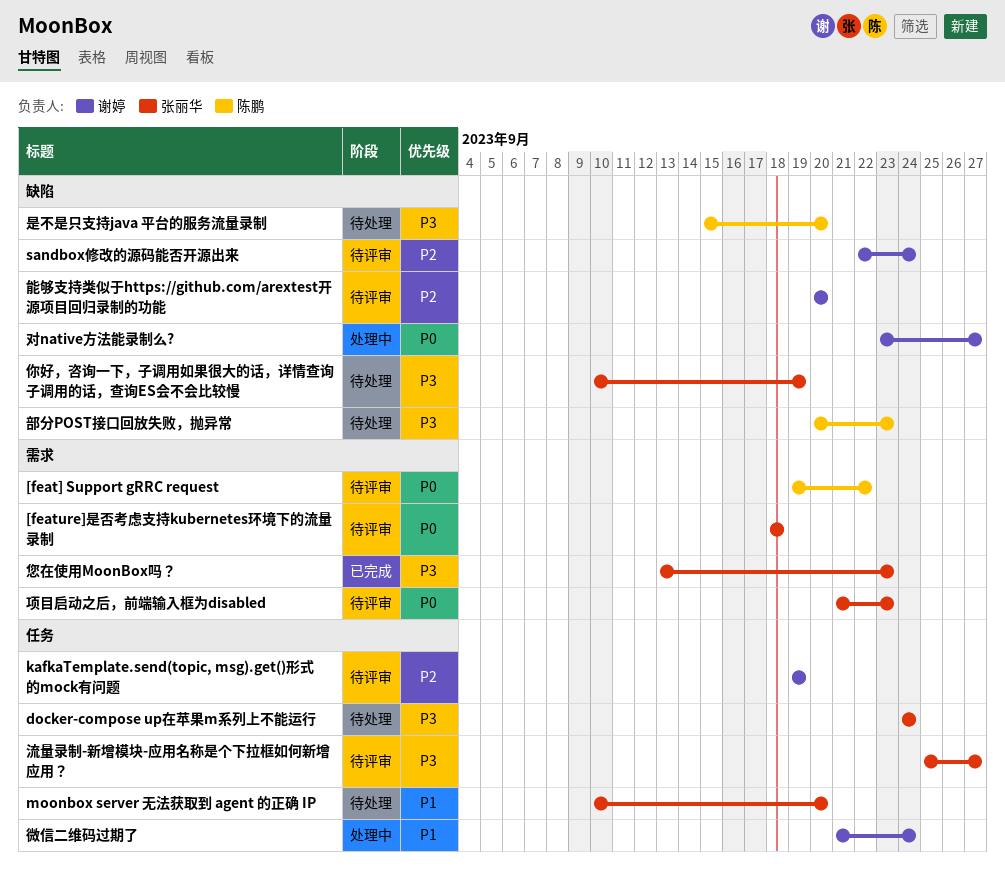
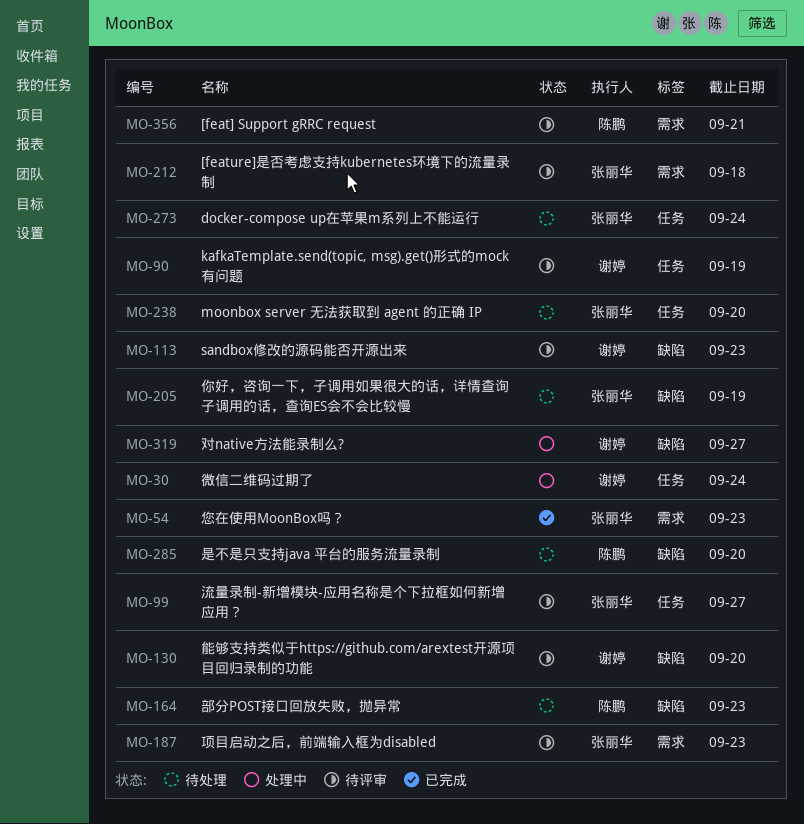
[feat] Support gRRC request, due: Sep 22 -> Sep 21
sandbox修改的源码能否开源出来, due: Sep 24 -> Sep 23

